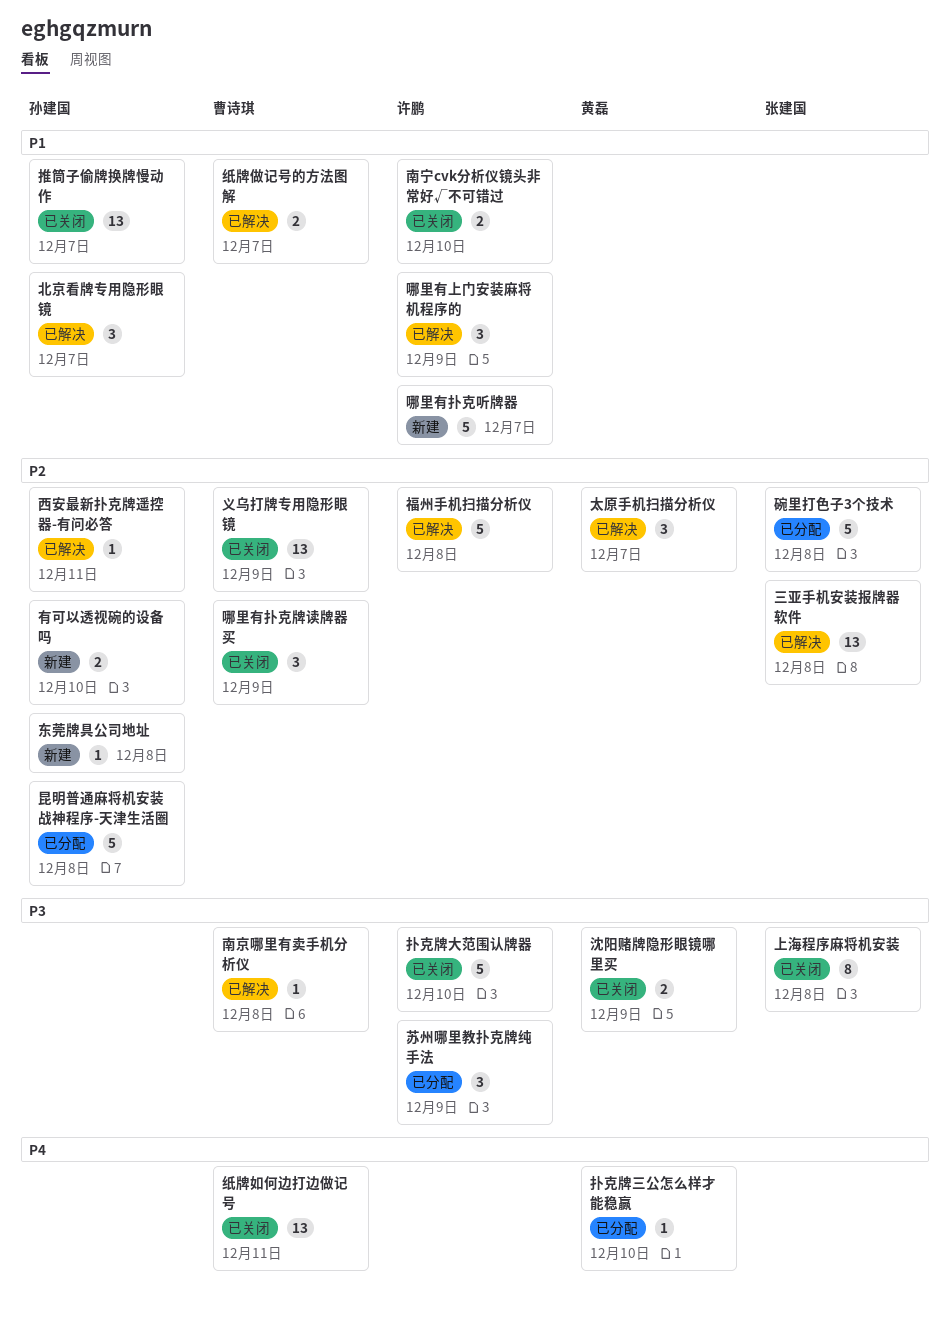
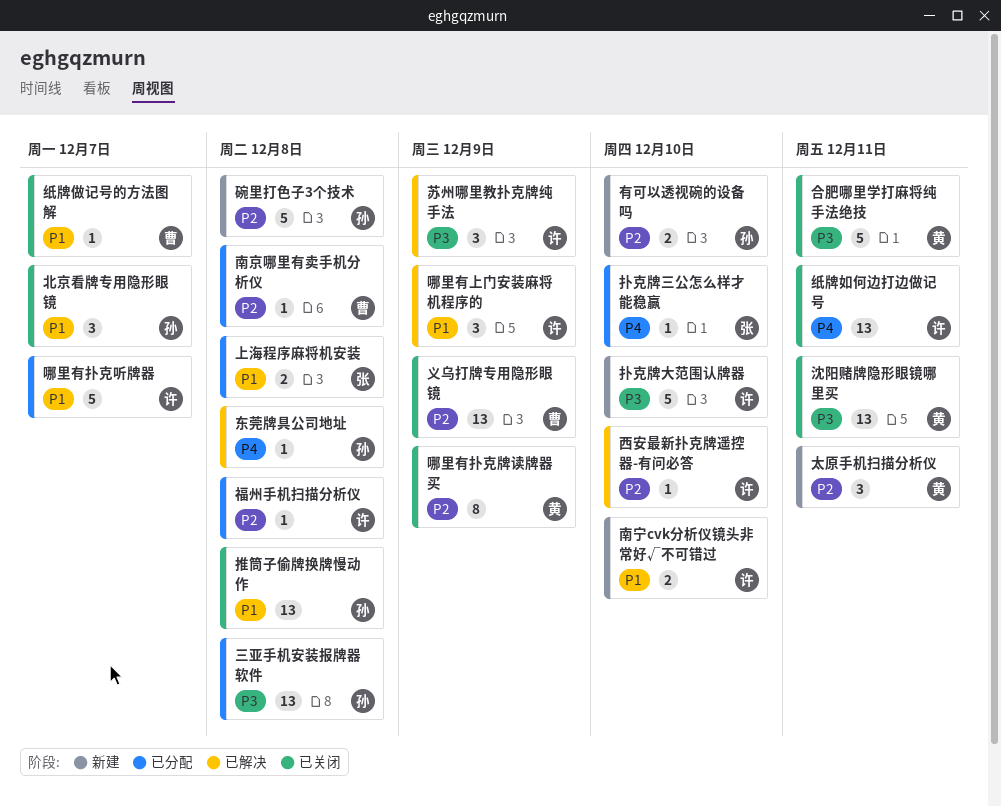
三亚手机安装报牌器软件, status: 已解决 -> 已分配
三亚手机安装报牌器软件, owner: 张建国 -> 孙建国
三亚手机安装报牌器软件, priority: P2 -> P3
上海程序麻将机安装, status: 已关闭 -> 已分配
上海程序麻将机安装, priority: P3 -> P1
上海程序麻将机安装, estimate: 8 -> 2
东莞牌具公司地址, status: 新建 -> 已解决
东莞牌具公司地址, priority: P2 -> P4
北京看牌专用隐形眼镜, status: 已解决 -> 已关闭
南京哪里有卖手机分析仪, status: 已解决 -> 已分配
南京哪里有卖手机分析仪, priority: P3 -> P2
南宁cvk分析仪镜头非常好√不可错过, status: 已关闭 -> 新建
合肥哪里学打麻将纯手法绝技: none -> present
哪里有扑克听牌器, status: 新建 -> 已分配
哪里有扑克牌读牌器买, owner: 曹诗琪 -> 黄磊
哪里有扑克牌读牌器买, estimate: 3 -> 8
太原手机扫描分析仪, status: 已解决 -> 新建
太原手机扫描分析仪, due: Dec 7 -> Dec 11
扑克牌三公怎么样才能稳赢, owner: 黄磊 -> 张建国
扑克牌大范围认牌器, status: 已关闭 -> 新建
推筒子偷牌换牌慢动作, due: Dec 7 -> Dec 8
昆明普通麻将机安装战神程序-天津生活圈: present -> none
沈阳赌牌隐形眼镜哪里买, estimate: 2 -> 13
沈阳赌牌隐形眼镜哪里买, due: Dec 9 -> Dec 11
碗里打色子3个技术, status: 已分配 -> 新建
碗里打色子3个技术, owner: 张建国 -> 孙建国
福州手机扫描分析仪, status: 已解决 -> 已分配
福州手机扫描分析仪, estimate: 5 -> 1
纸牌做记号的方法图解, status: 已解决 -> 已关闭
纸牌做记号的方法图解, estimate: 2 -> 1
纸牌如何边打边做记号, owner: 曹诗琪 -> 许鹏
苏州哪里教扑克牌纯手法, status: 已分配 -> 已解决
西安最新扑克牌遥控器-有问必答, owner: 孙建国 -> 许鹏
西安最新扑克牌遥控器-有问必答, due: Dec 11 -> Dec 10

